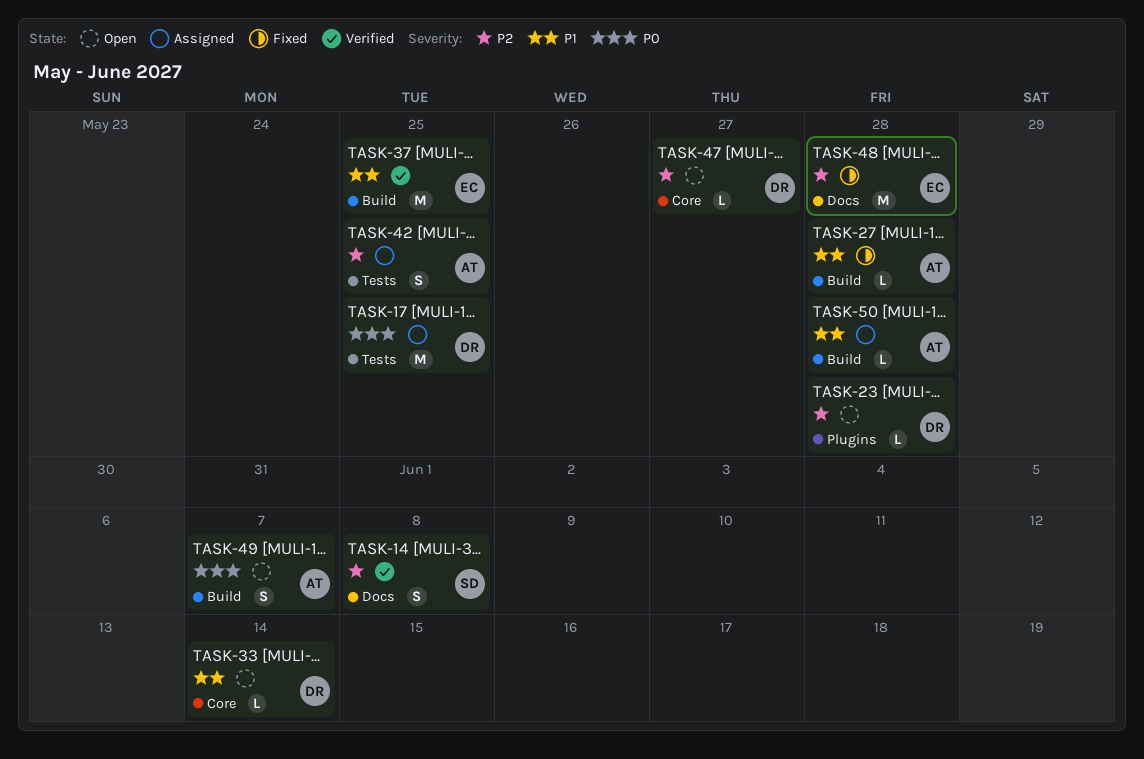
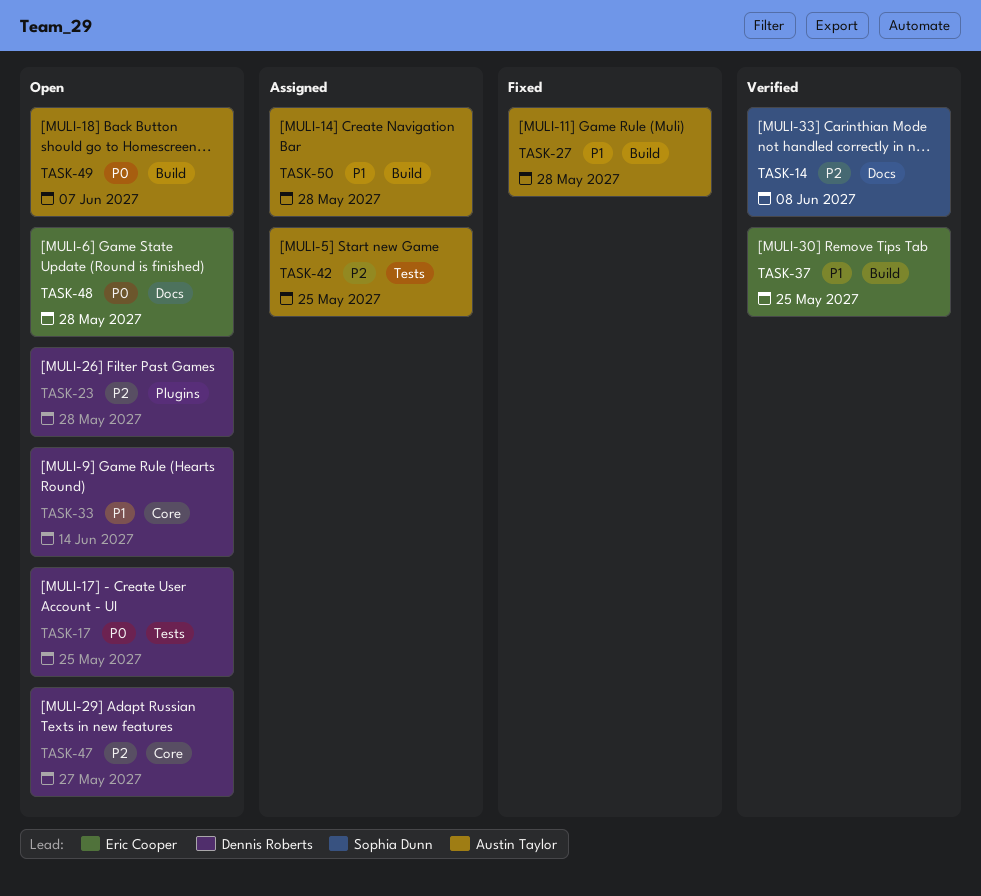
TASK-17, status: Assigned -> Open
TASK-48, status: Fixed -> Open
TASK-48, priority: P2 -> P0

